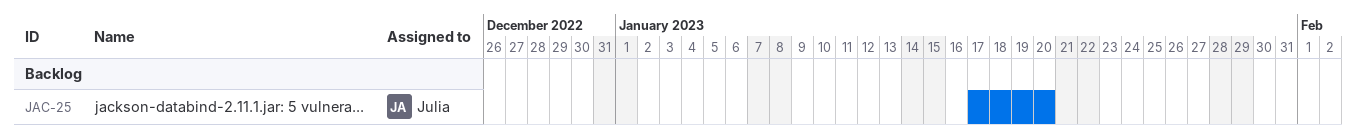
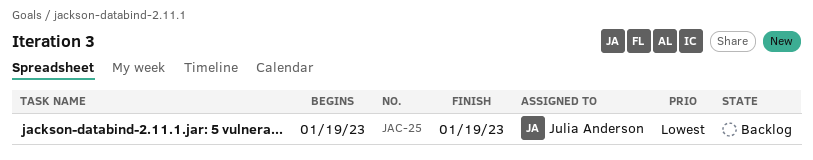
JAC-25, start: Jan 17 -> Jan 19
JAC-25, due: Jan 20 -> Jan 19

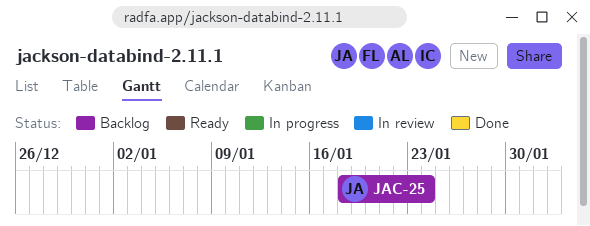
JAC-25, start: Jan 19 -> Jan 18
JAC-25, due: Jan 19 -> Jan 24

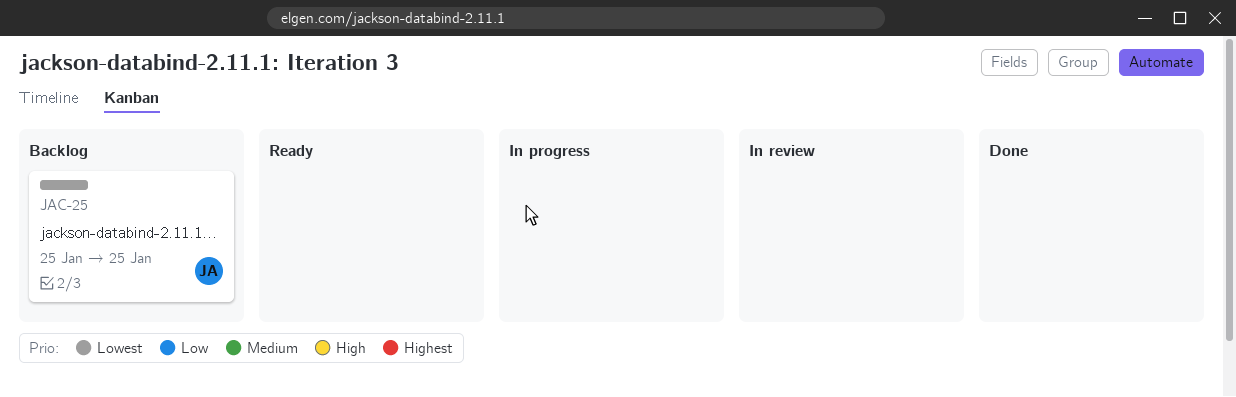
JAC-25, start: Jan 18 -> Jan 25
JAC-25, due: Jan 24 -> Jan 25

